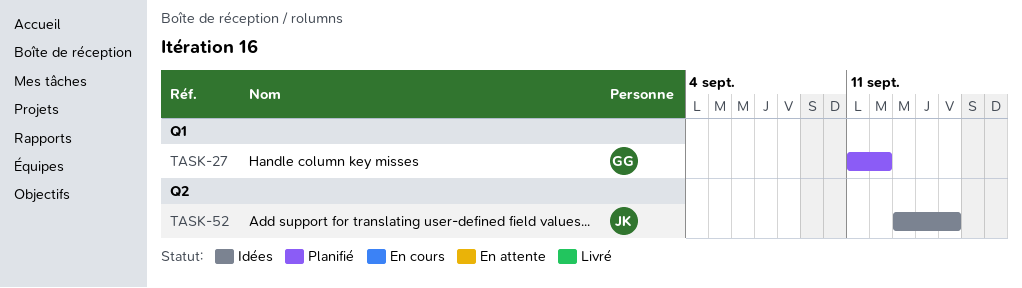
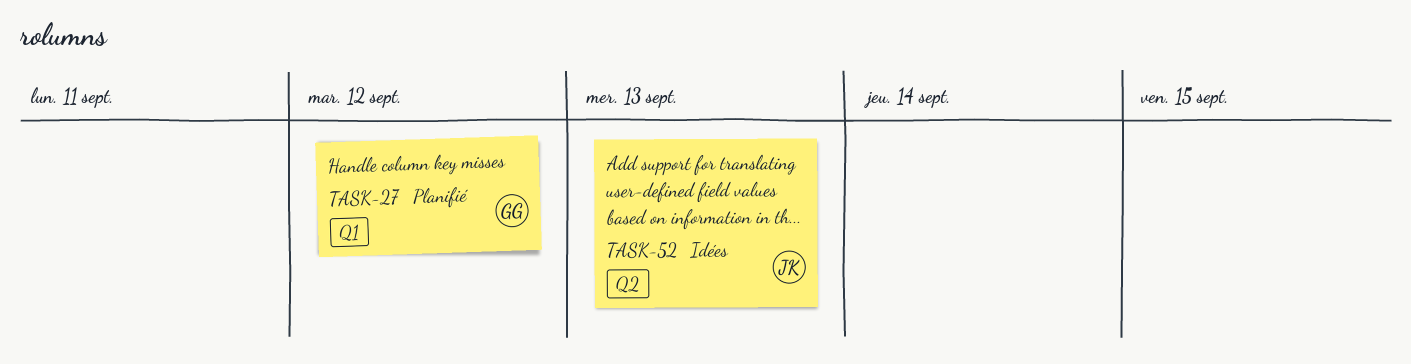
TASK-52, due: Sep 15 -> Sep 13

